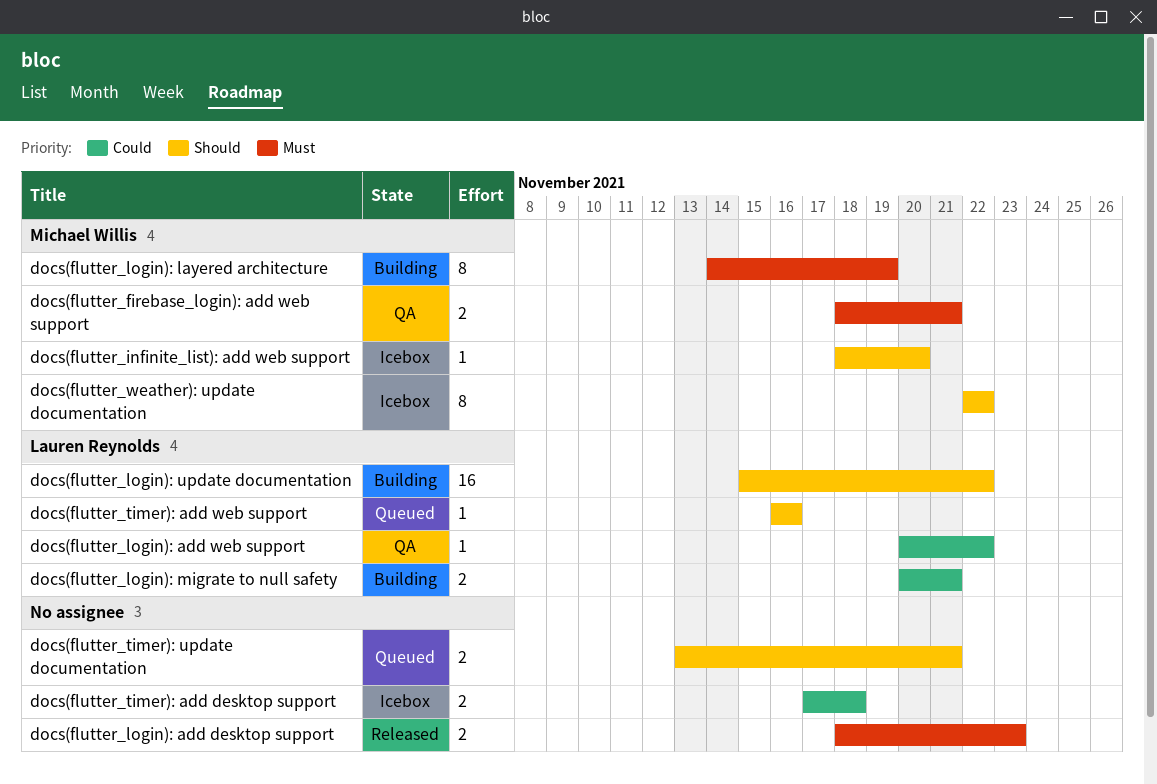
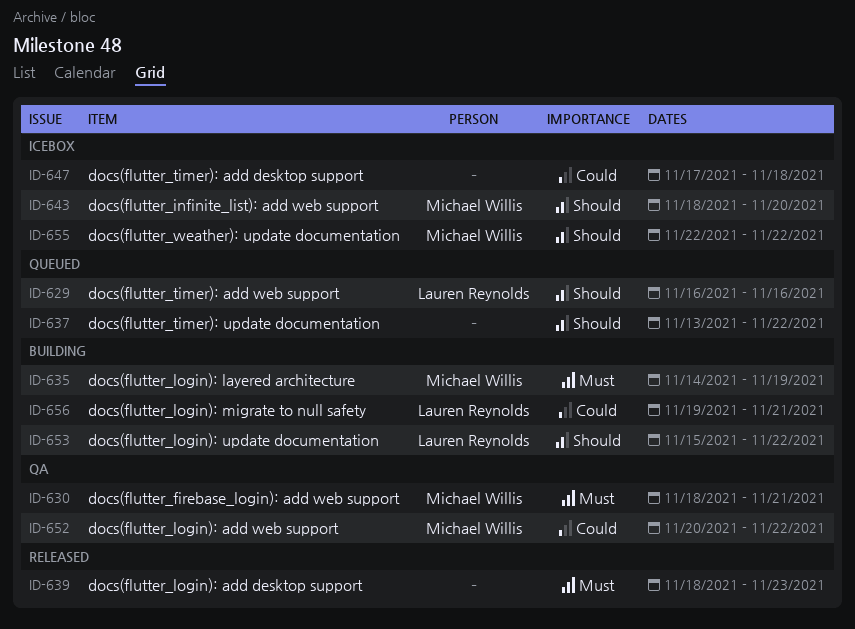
docs(flutter_login): add web support, owner: Lauren Reynolds -> Michael Willis
docs(flutter_login): migrate to null safety, start: Nov 20 -> Nov 19
docs(flutter_timer): update documentation, due: Nov 21 -> Nov 22

